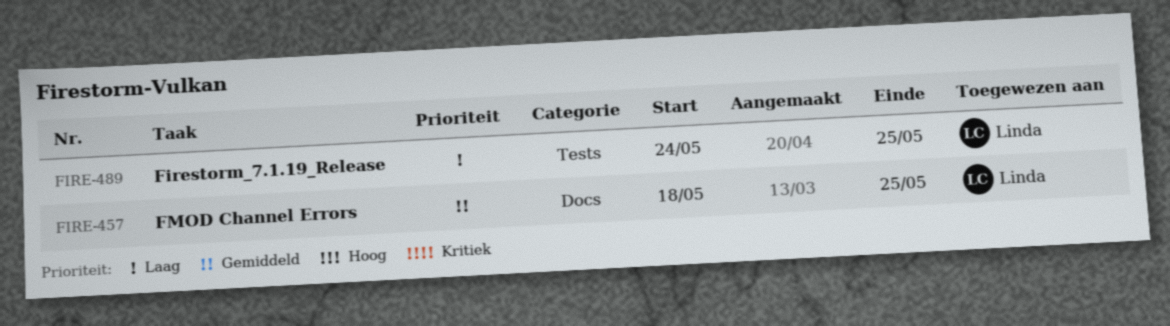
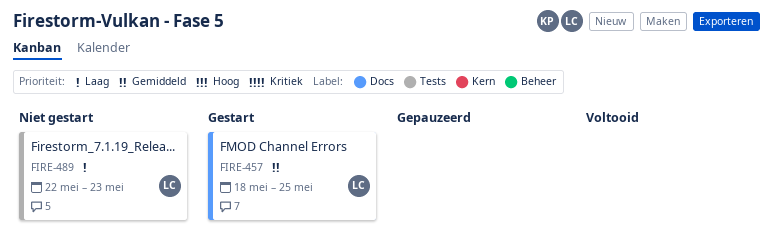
FIRE-489, start: May 24 -> May 22
FIRE-489, due: May 25 -> May 23

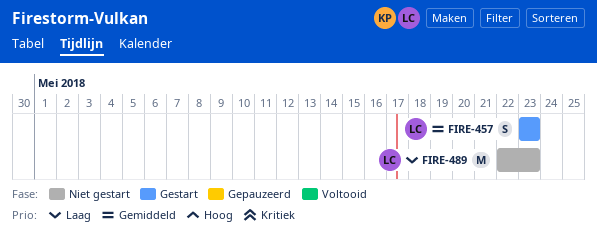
FIRE-457, start: May 18 -> May 23
FIRE-457, due: May 25 -> May 23

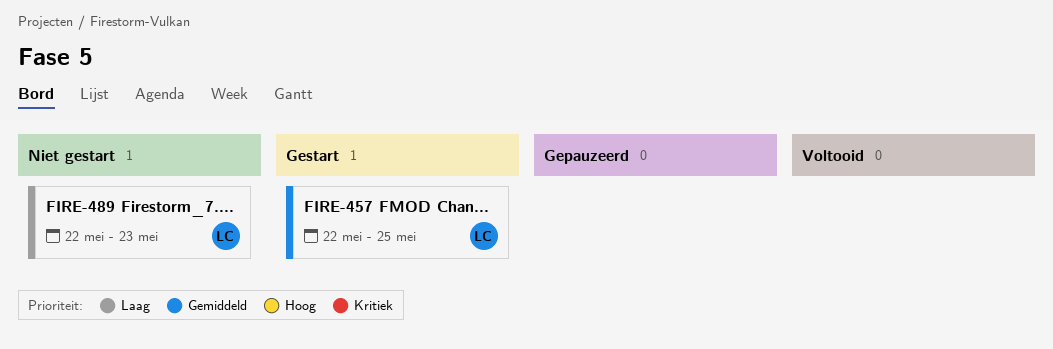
FIRE-457, start: May 23 -> May 22
FIRE-457, due: May 23 -> May 25

